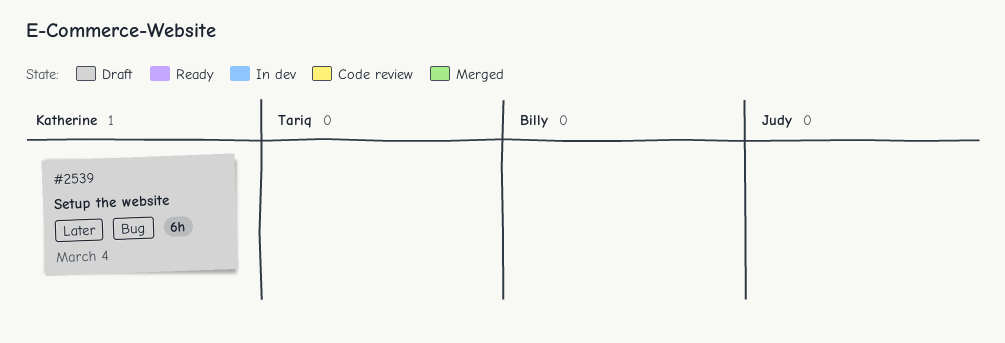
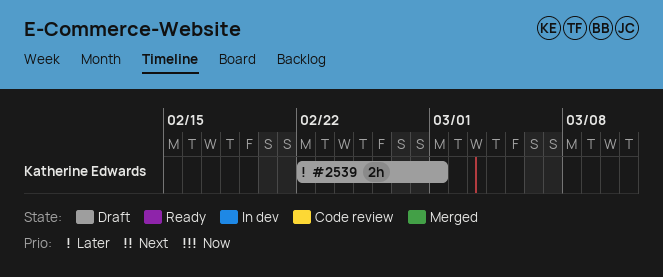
#2539, estimate: 6h -> 2h
#2539, due: Mar 4 -> Mar 1

